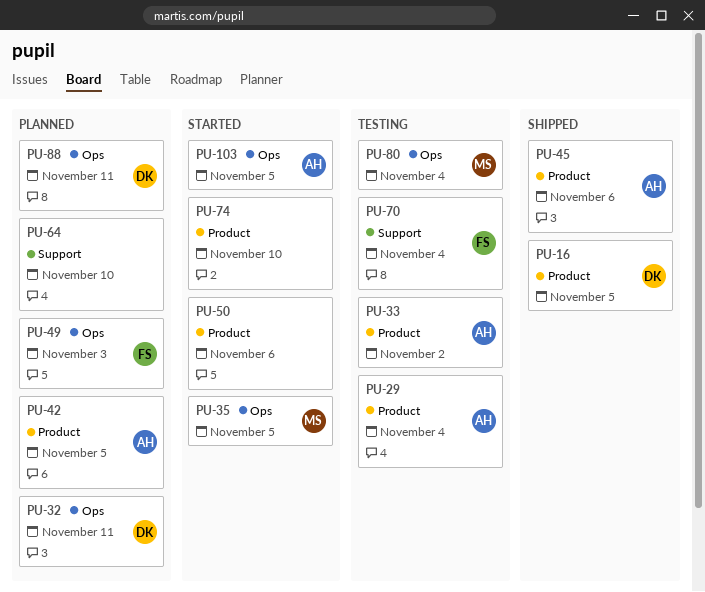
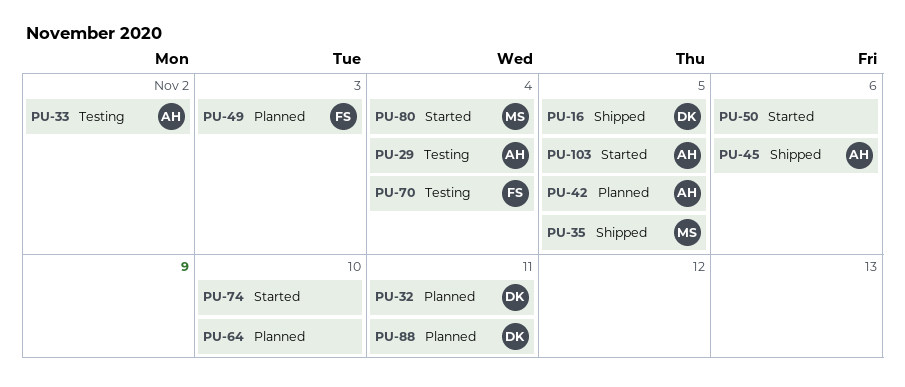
PU-35, status: Started -> Shipped
PU-80, status: Testing -> Started

